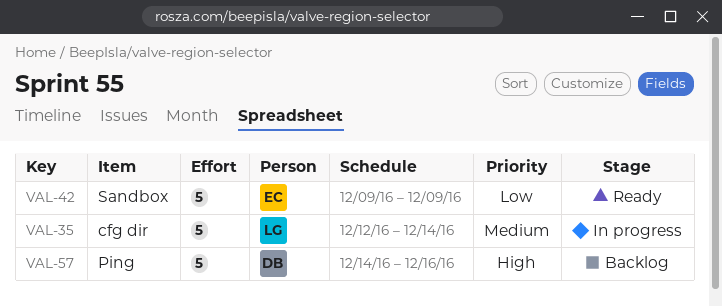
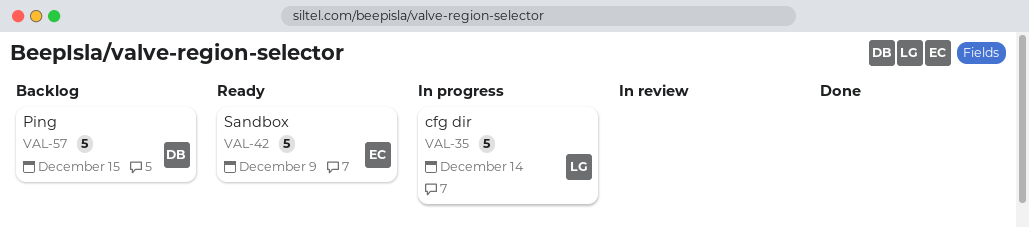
VAL-57, due: Dec 16 -> Dec 15

